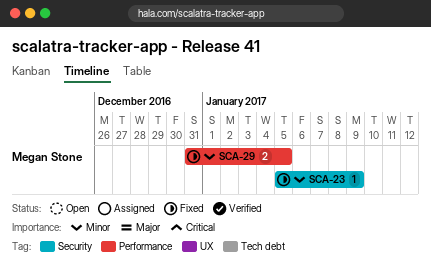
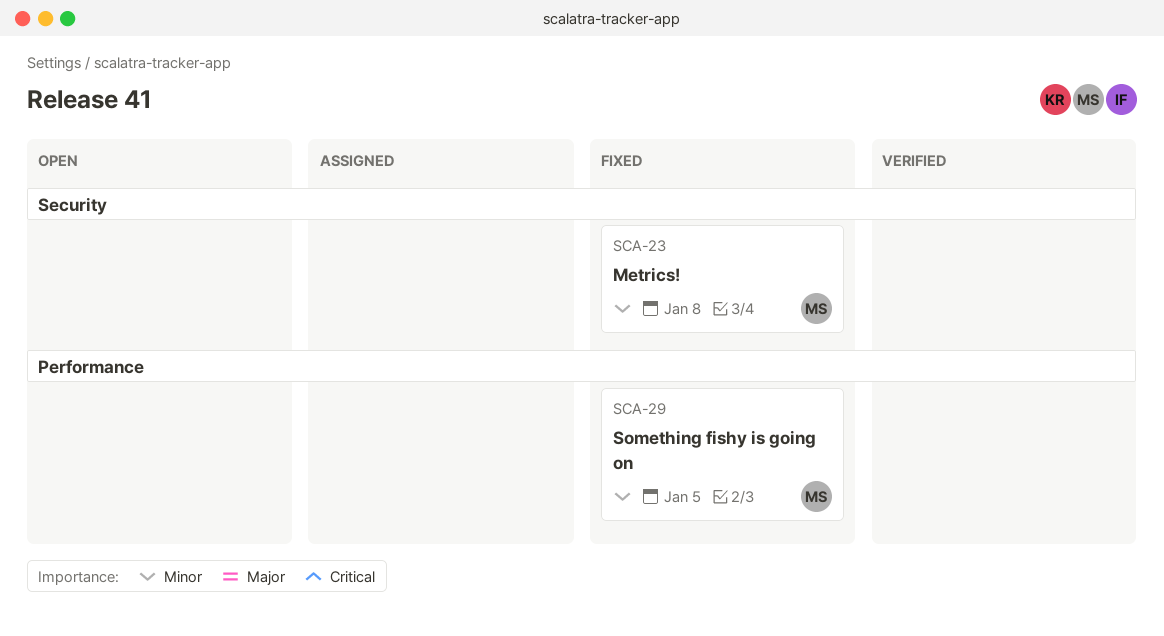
SCA-23, due: Jan 9 -> Jan 8

